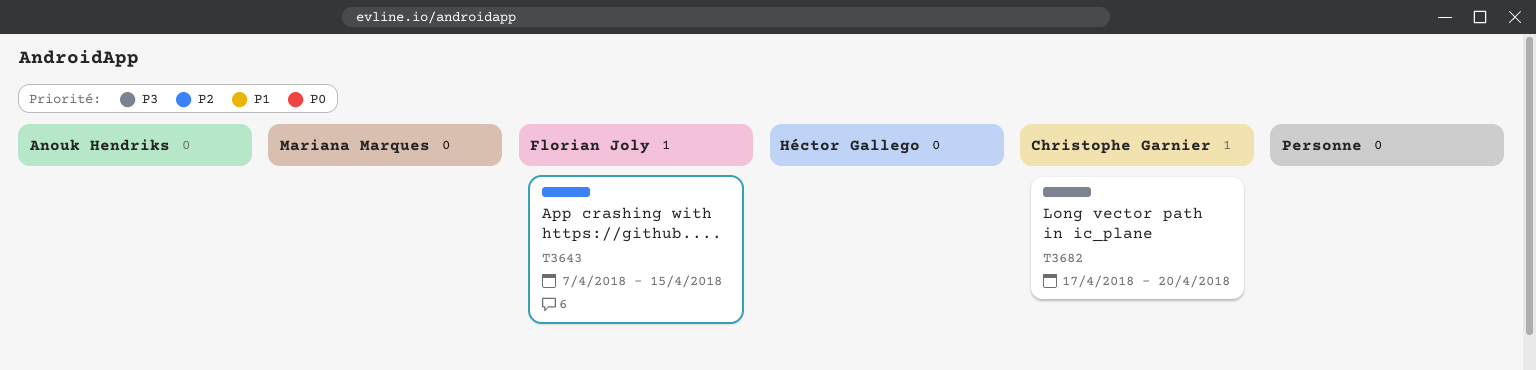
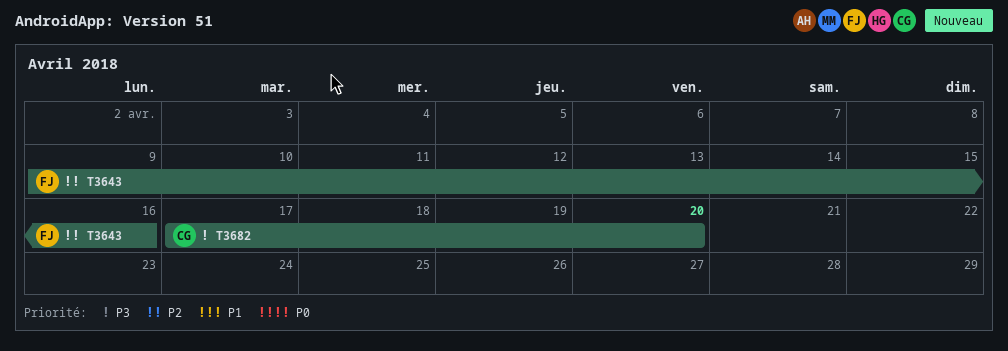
T3643, start: Apr 7 -> Apr 9
T3643, due: Apr 15 -> Apr 16

